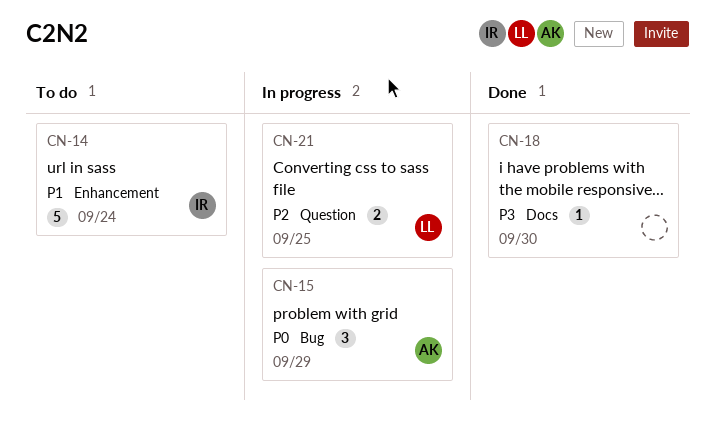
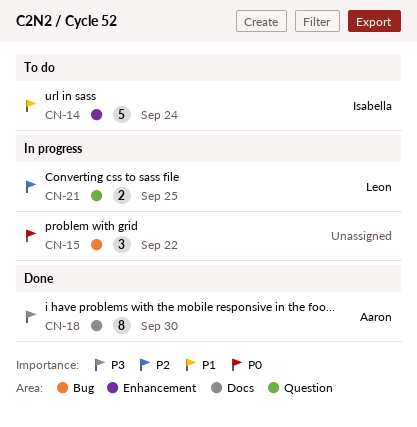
CN-15, owner: Aaron -> none
CN-15, due: Sep 29 -> Sep 22
CN-18, owner: none -> Aaron
CN-18, estimate: 1 -> 8

